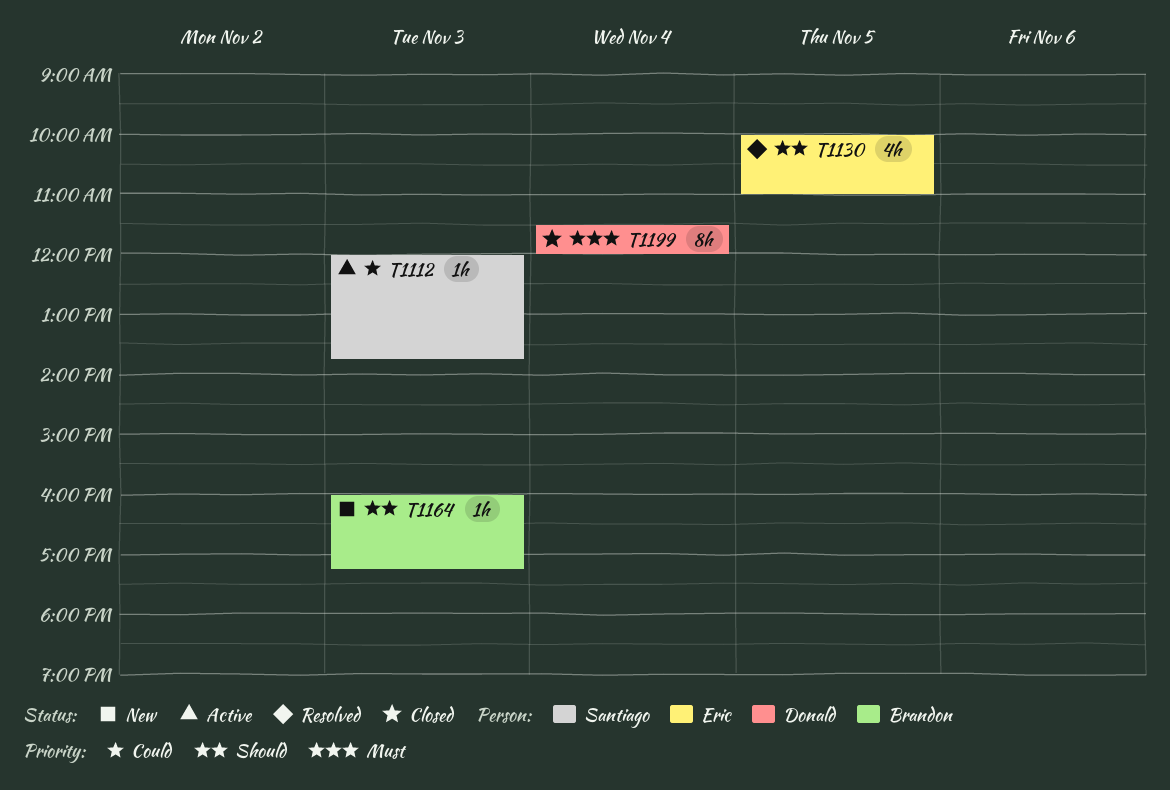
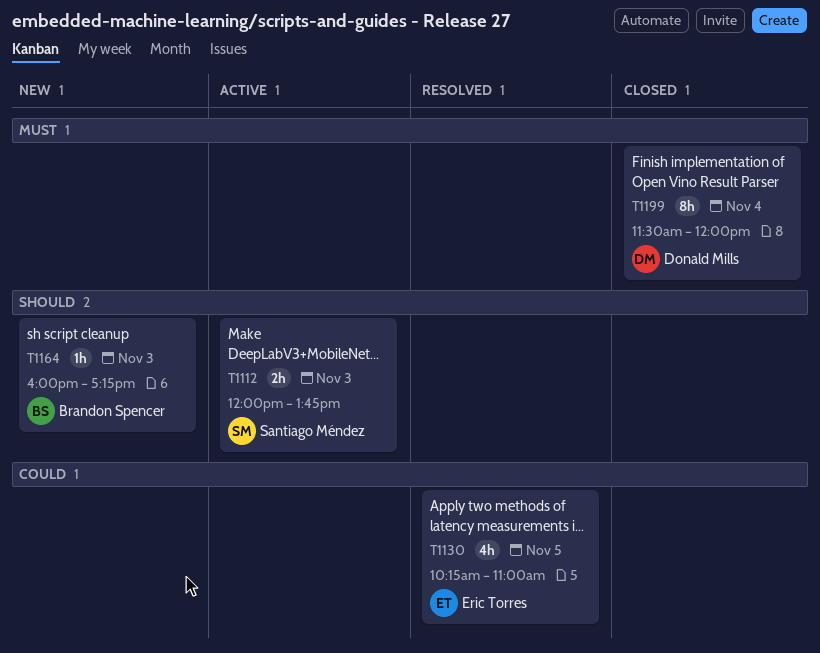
T1112, priority: Could -> Should
T1112, estimate: 1h -> 2h
T1130, priority: Should -> Could
T1130, begins: 10:00 -> 10:15

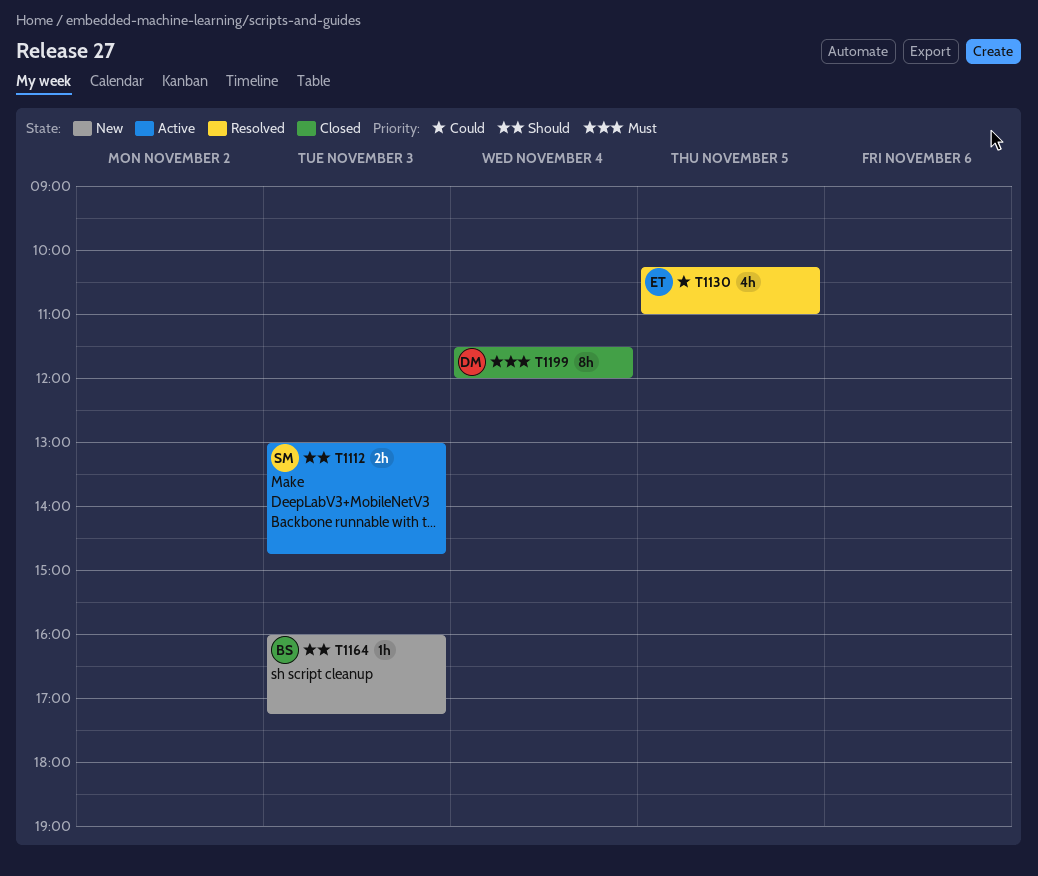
T1112, begins: 12:00 -> 13:00
T1112, ends: 13:45 -> 14:45

